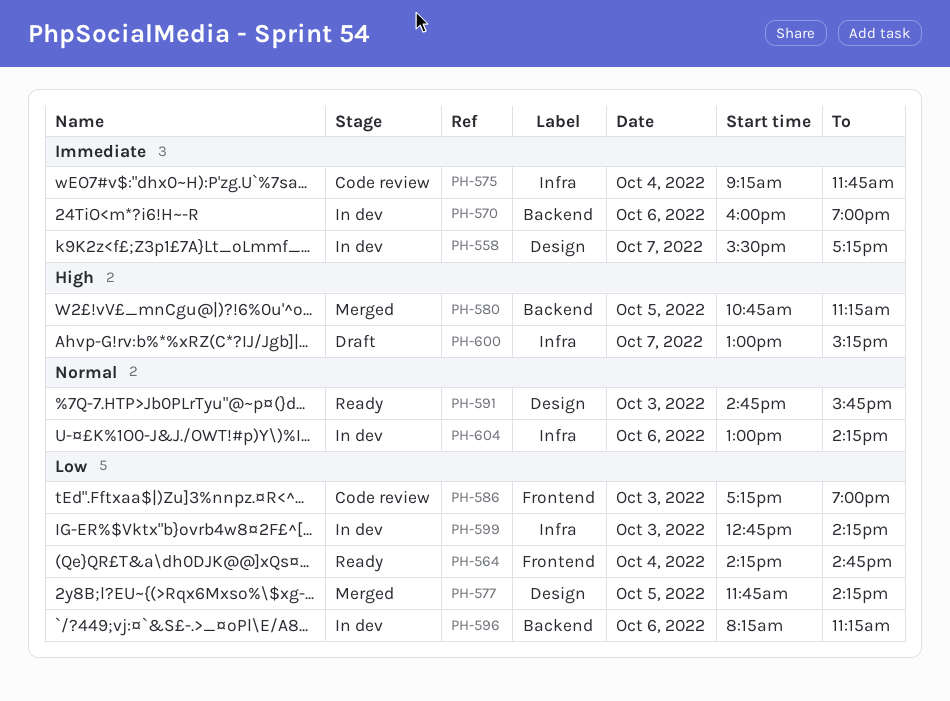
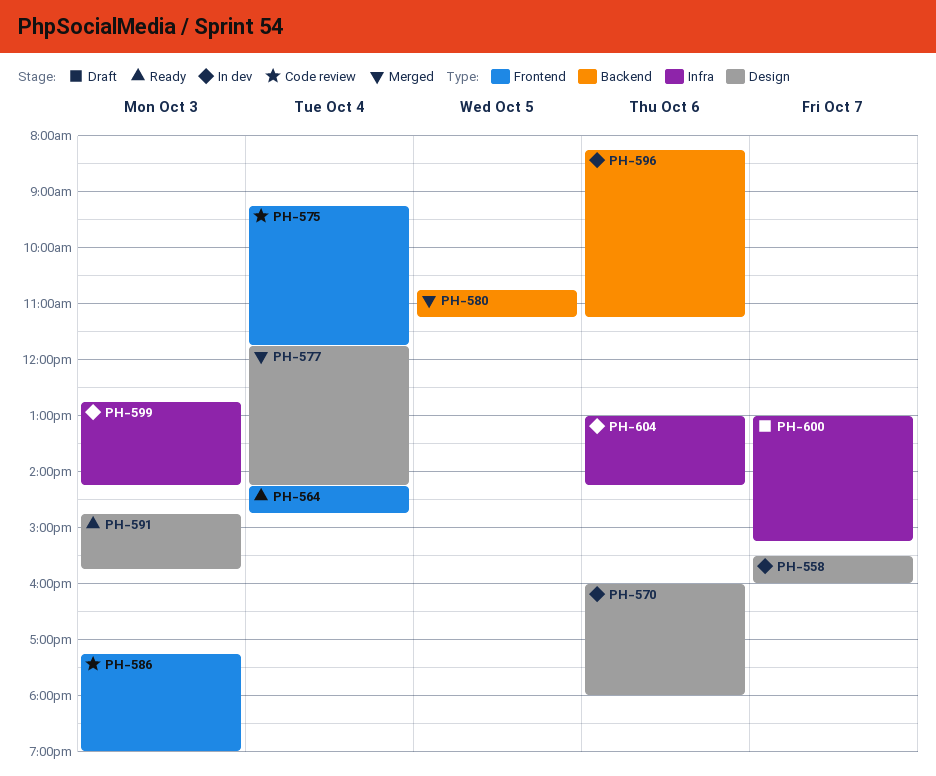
PH-558, ends: 17:15 -> 16:00
PH-570, label: Backend -> Design
PH-570, ends: 19:00 -> 18:00
PH-575, label: Infra -> Frontend
PH-577, day: Oct 5 -> Oct 4

